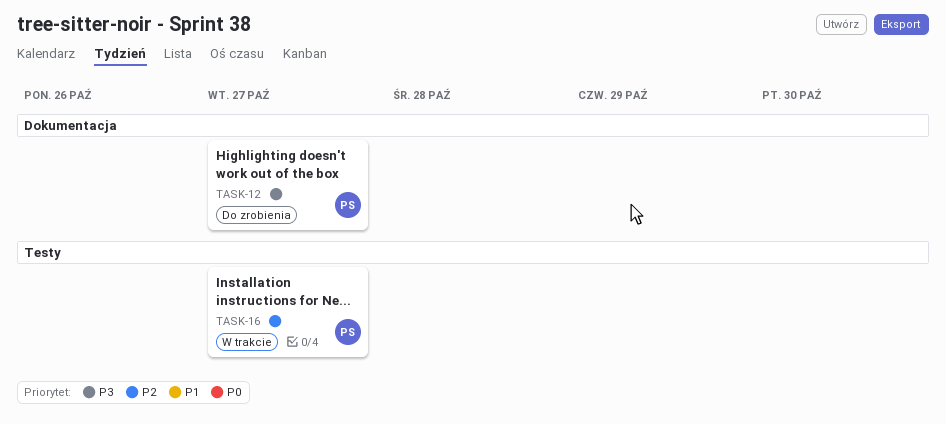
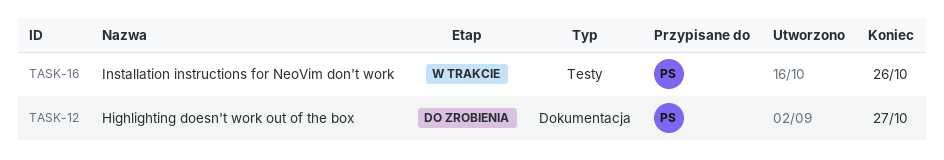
TASK-16, due: Oct 27 -> Oct 26

